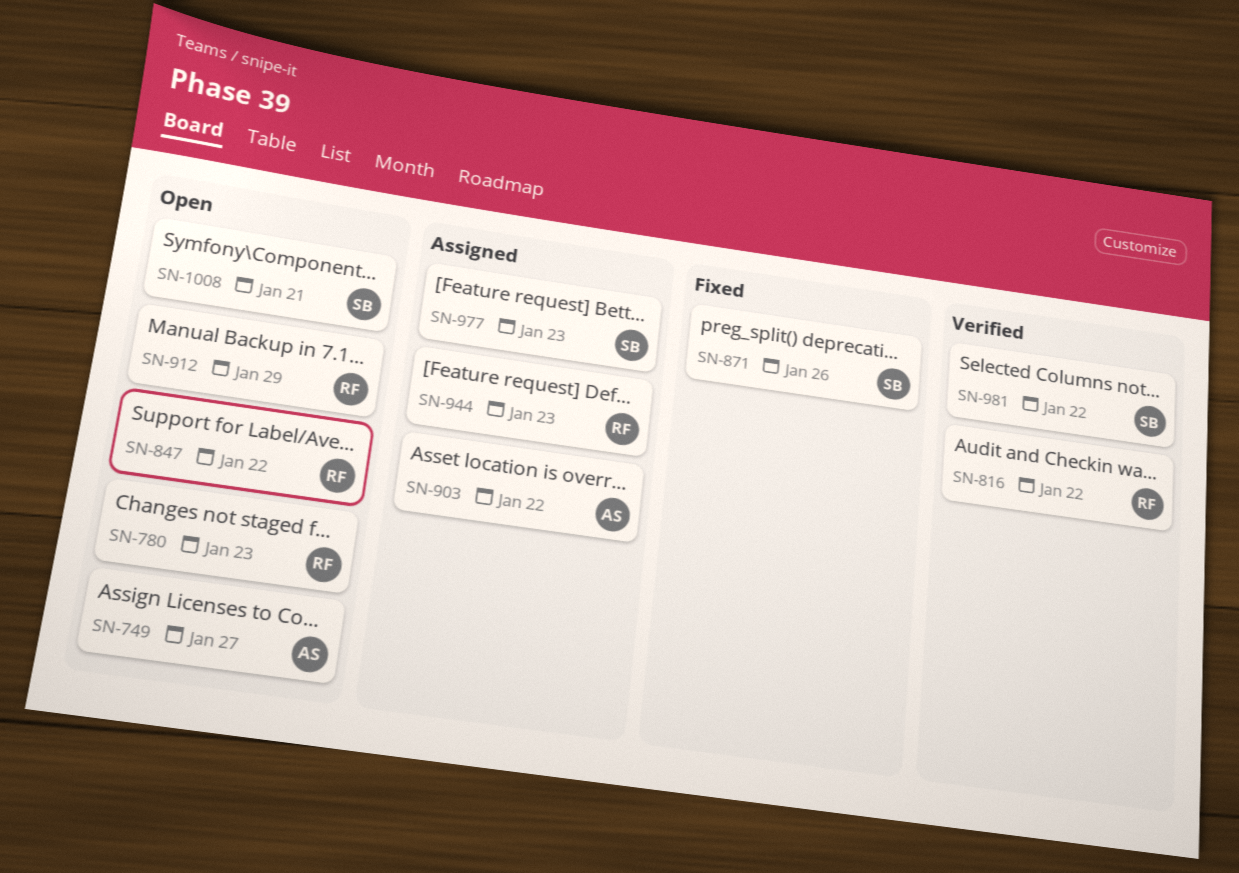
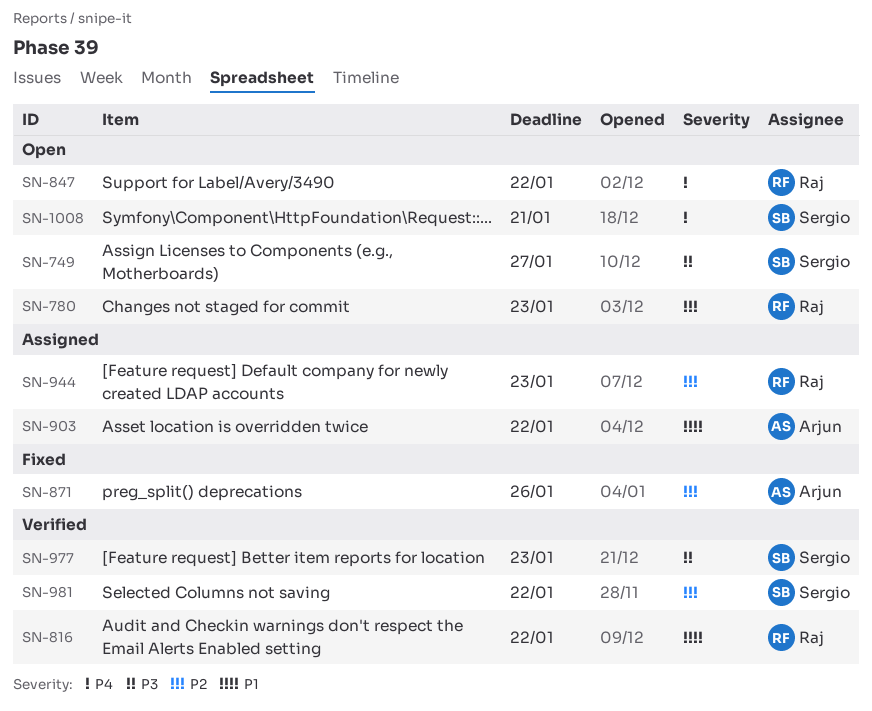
SN-749, owner: Arjun -> Sergio
SN-871, owner: Sergio -> Arjun
SN-912: present -> none
SN-977, status: Assigned -> Verified

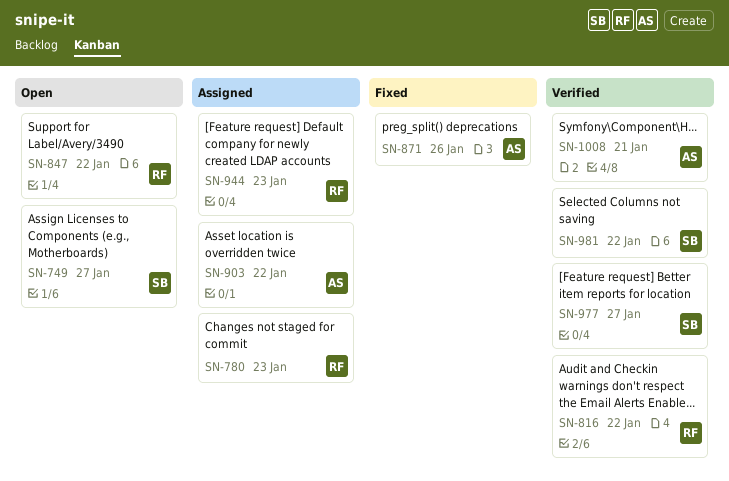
SN-780, status: Open -> Assigned
SN-977, due: Jan 23 -> Jan 27
SN-1008, status: Open -> Verified
SN-1008, owner: Sergio -> Arjun

